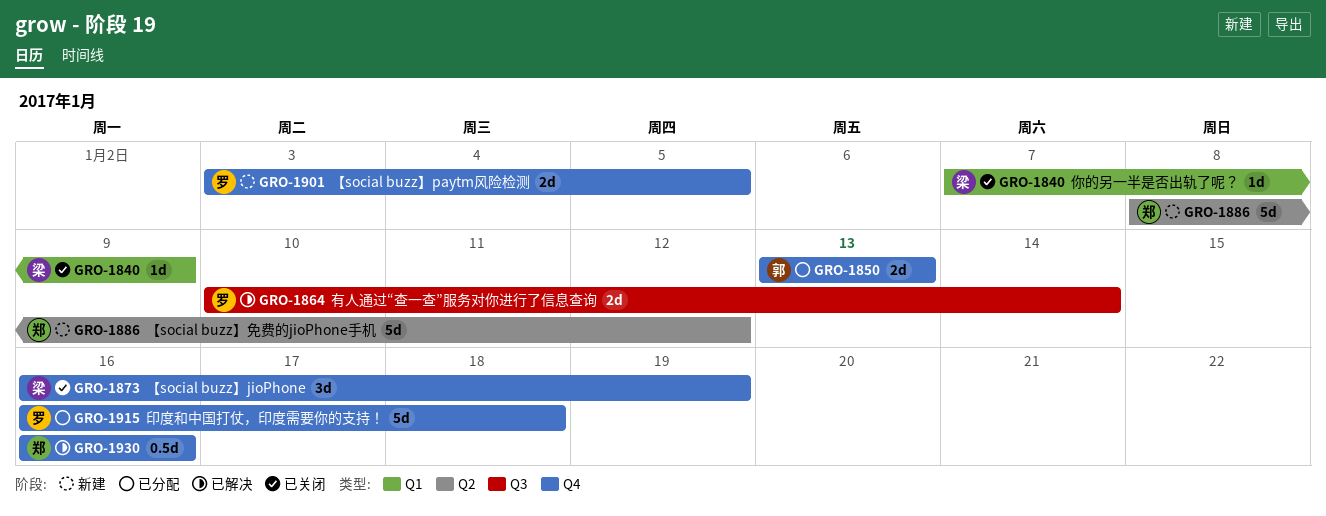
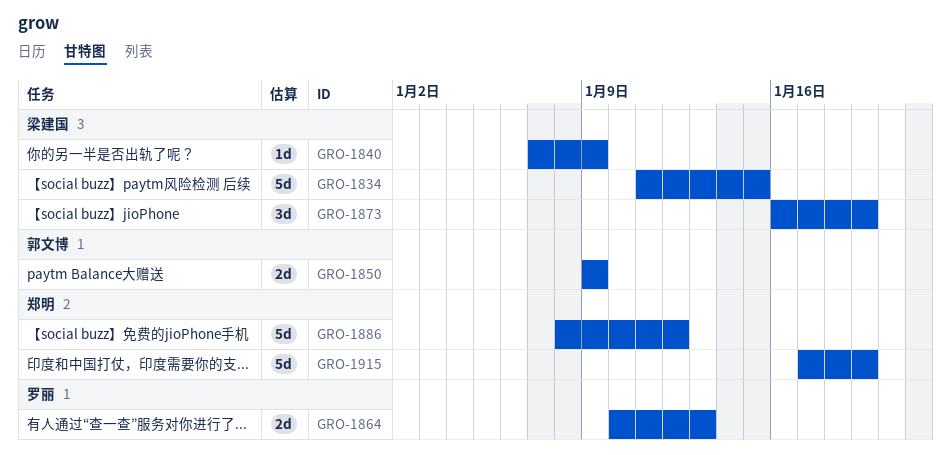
GRO-1834: none -> present
GRO-1850, start: Jan 13 -> Jan 9
GRO-1850, due: Jan 13 -> Jan 9
GRO-1864, due: Jan 14 -> Jan 13
GRO-1901: present -> none
GRO-1915, owner: 罗丽 -> 郑明
GRO-1915, start: Jan 16 -> Jan 17
GRO-1915, due: Jan 18 -> Jan 19
GRO-1930: present -> none

